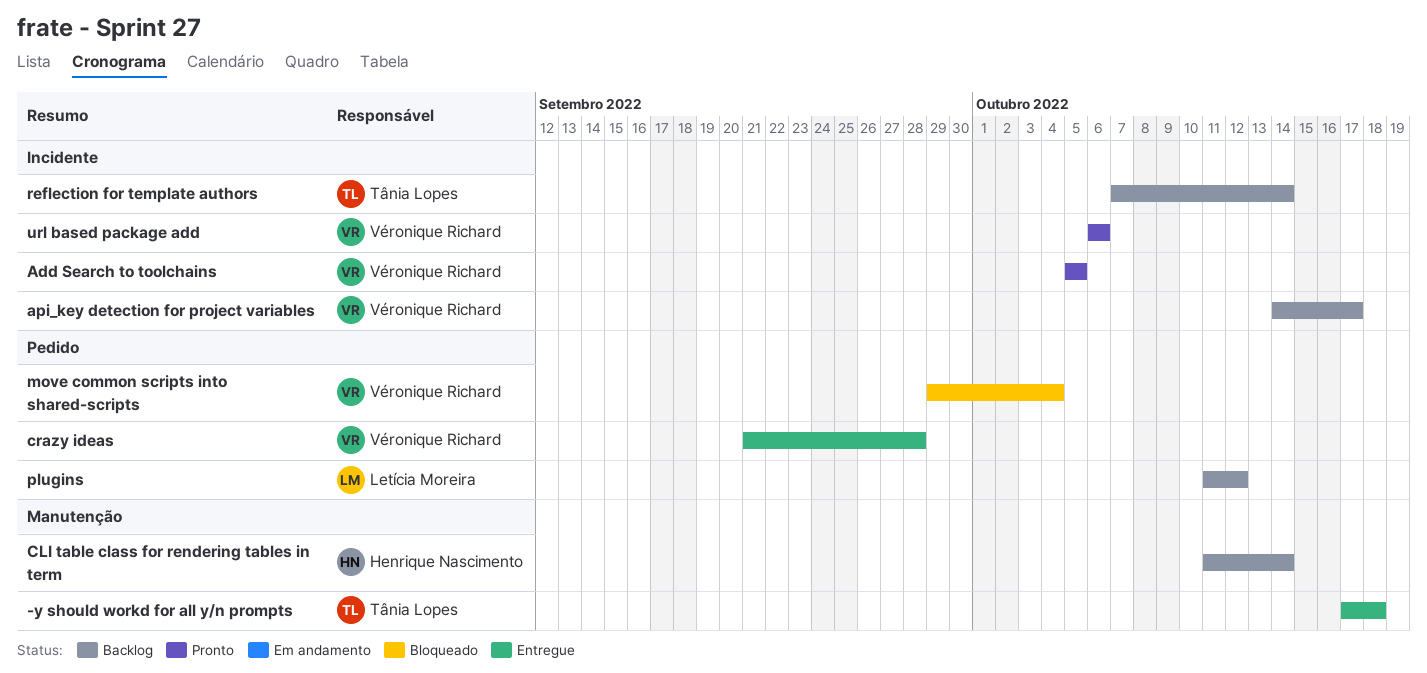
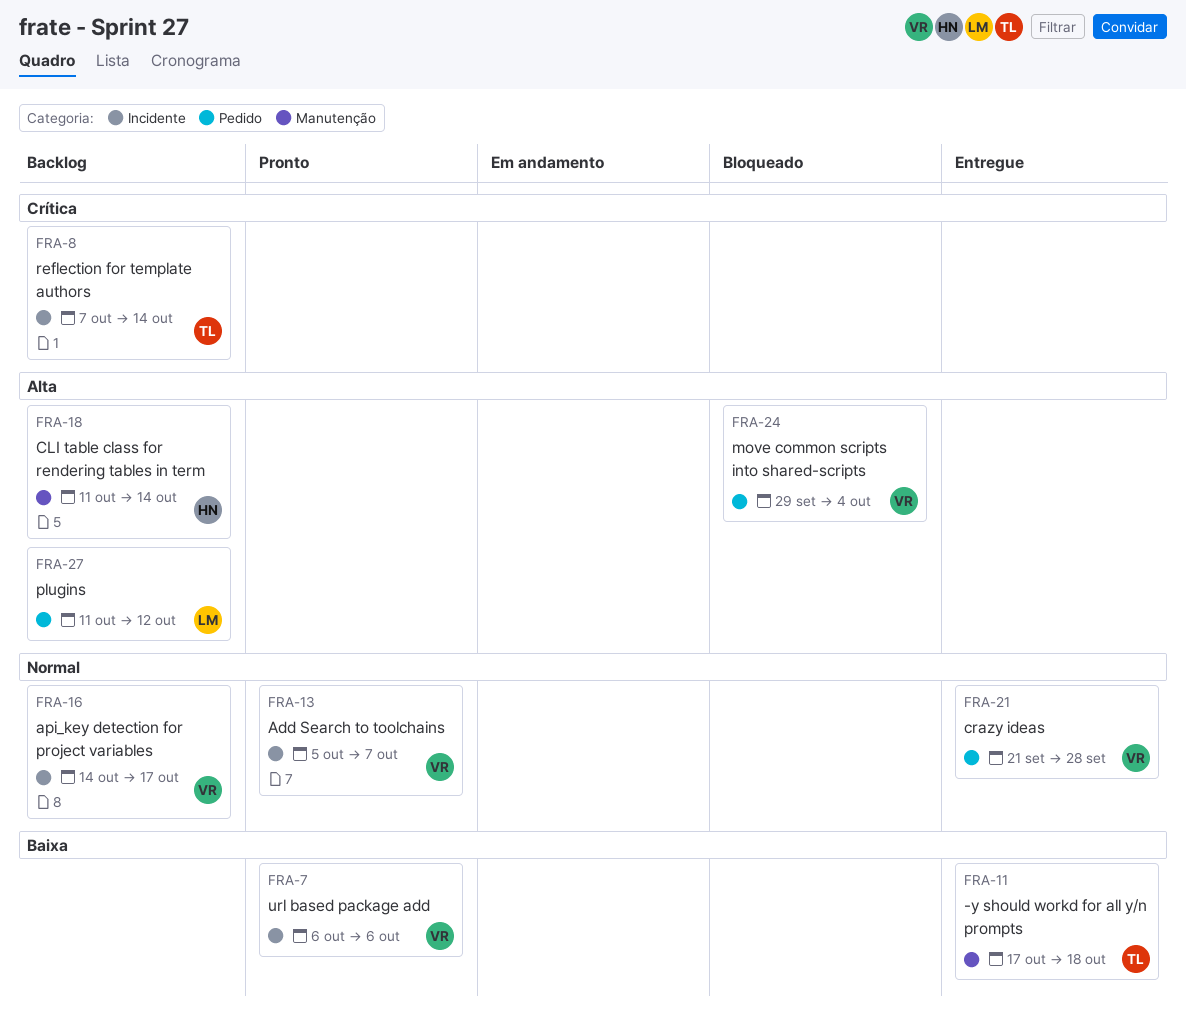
Add Search to toolchains, due: Oct 5 -> Oct 7

